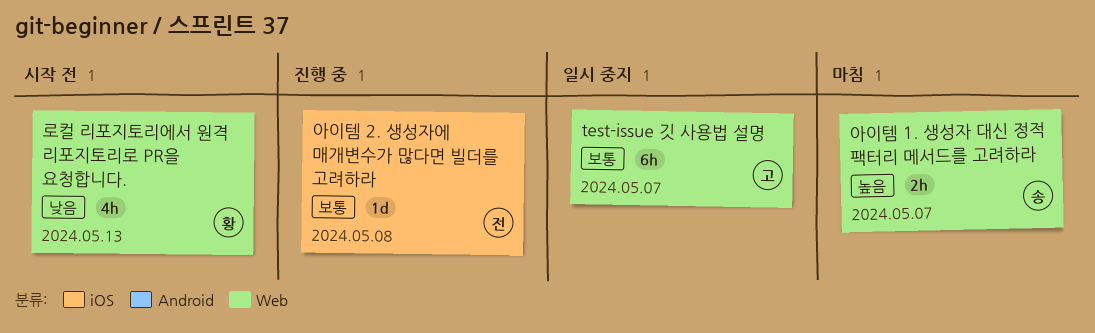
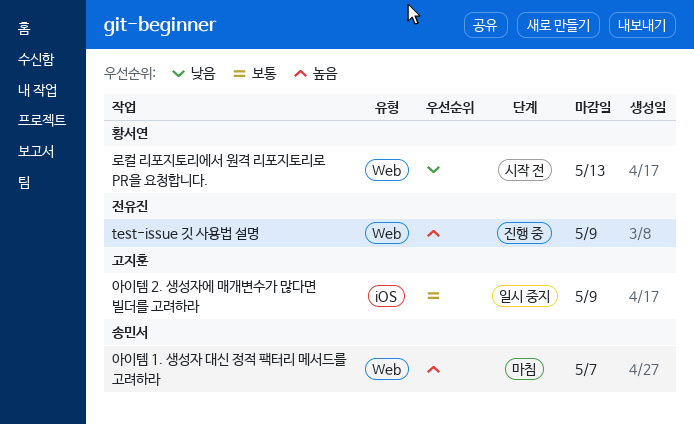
test-issue 깃 사용법 설명, status: 일시 중지 -> 진행 중
test-issue 깃 사용법 설명, owner: 고지훈 -> 전유진
test-issue 깃 사용법 설명, priority: 보통 -> 높음
test-issue 깃 사용법 설명, due: May 7 -> May 9
아이템 2. 생성자에 매개변수가 많다면 빌더를 고려하라, status: 진행 중 -> 일시 중지
아이템 2. 생성자에 매개변수가 많다면 빌더를 고려하라, owner: 전유진 -> 고지훈
아이템 2. 생성자에 매개변수가 많다면 빌더를 고려하라, due: May 8 -> May 9

